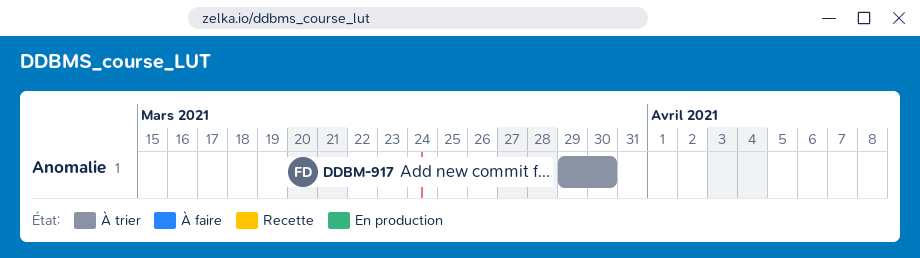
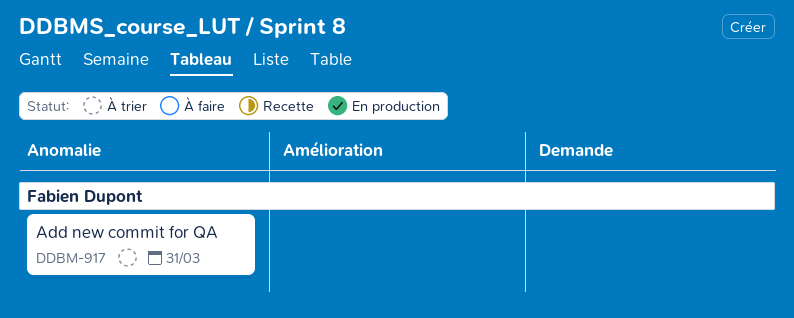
DDBM-917, due: Mar 30 -> Mar 31

